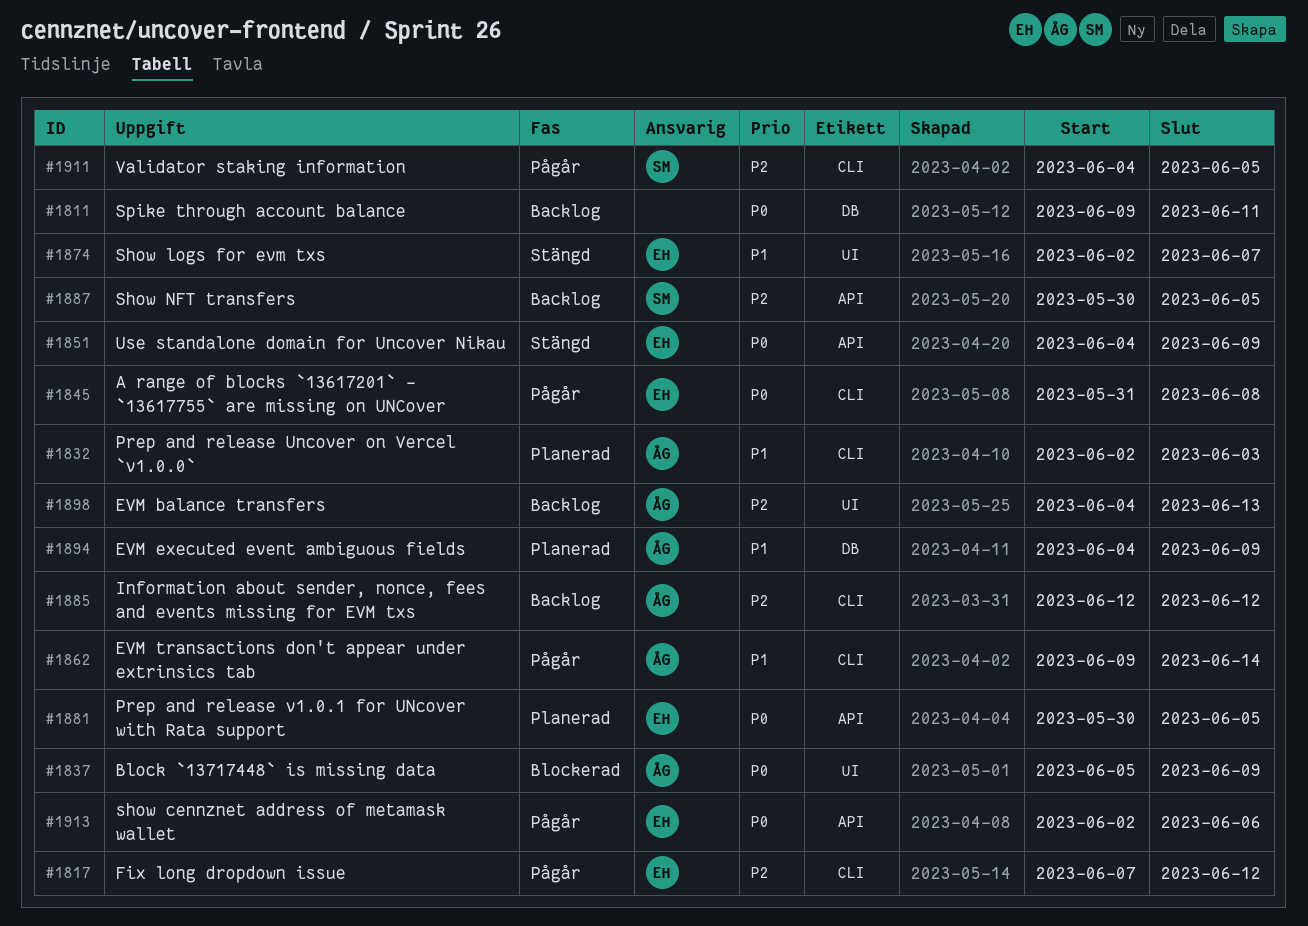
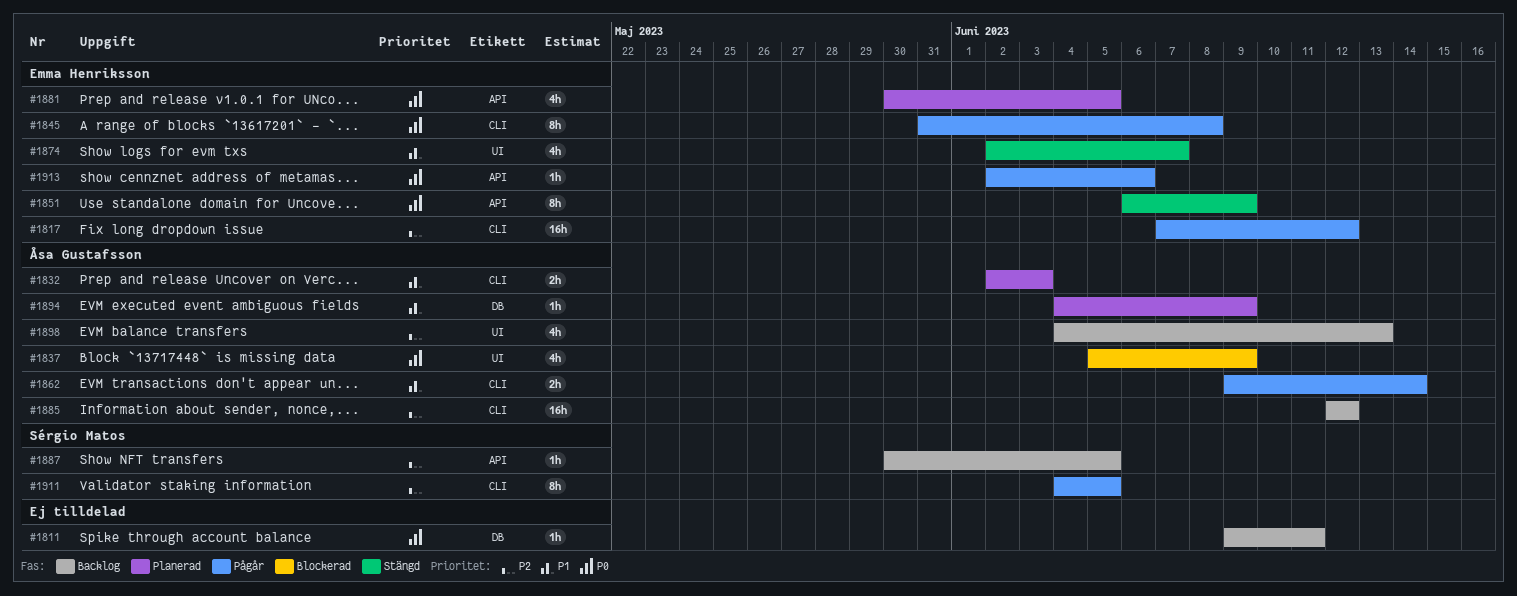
#1851, start: Jun 4 -> Jun 6

